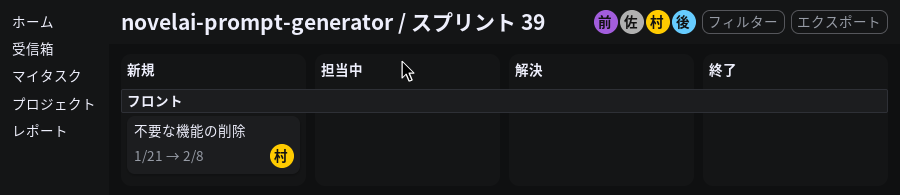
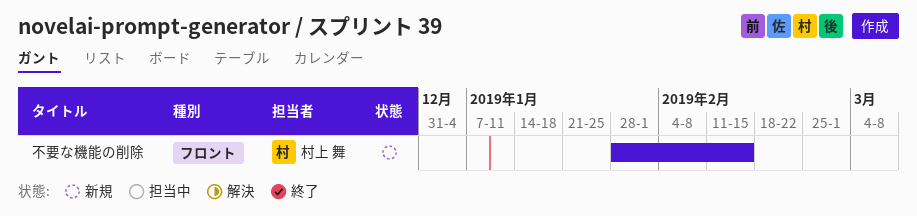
不要な機能の削除, start: Jan 21 -> Jan 28
不要な機能の削除, due: Feb 8 -> Feb 15

